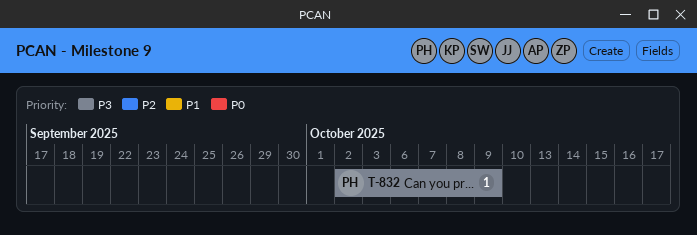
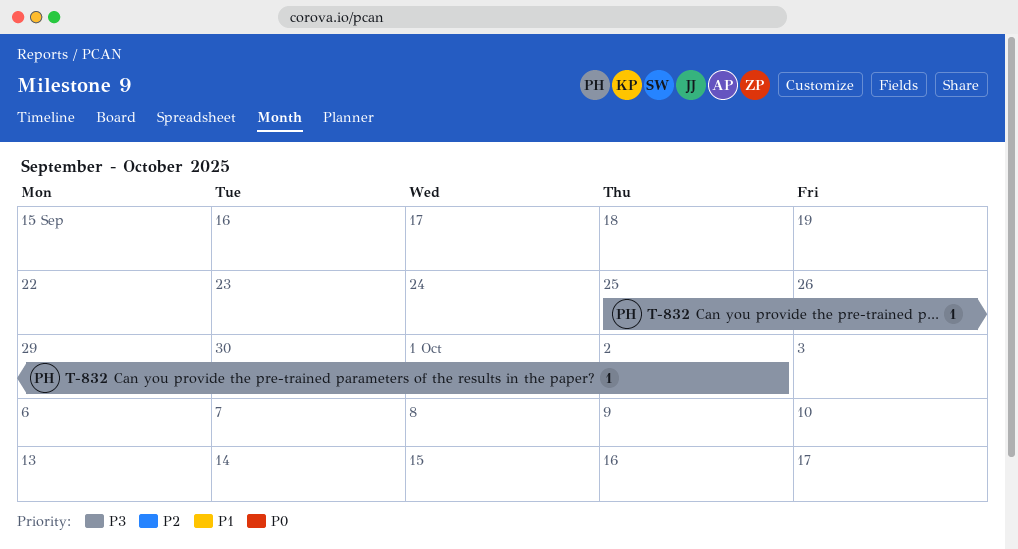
T-832, start: Oct 2 -> Sep 25
T-832, due: Oct 9 -> Oct 2

